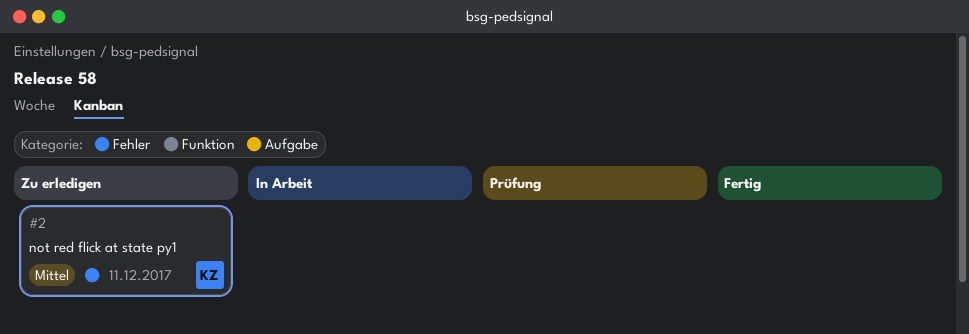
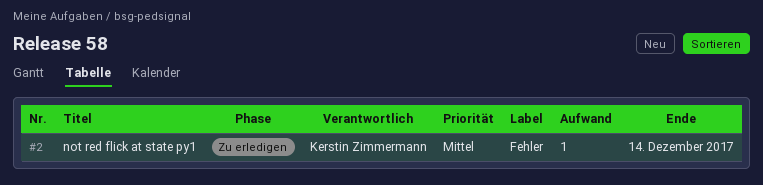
#2, due: Dec 11 -> Dec 14

